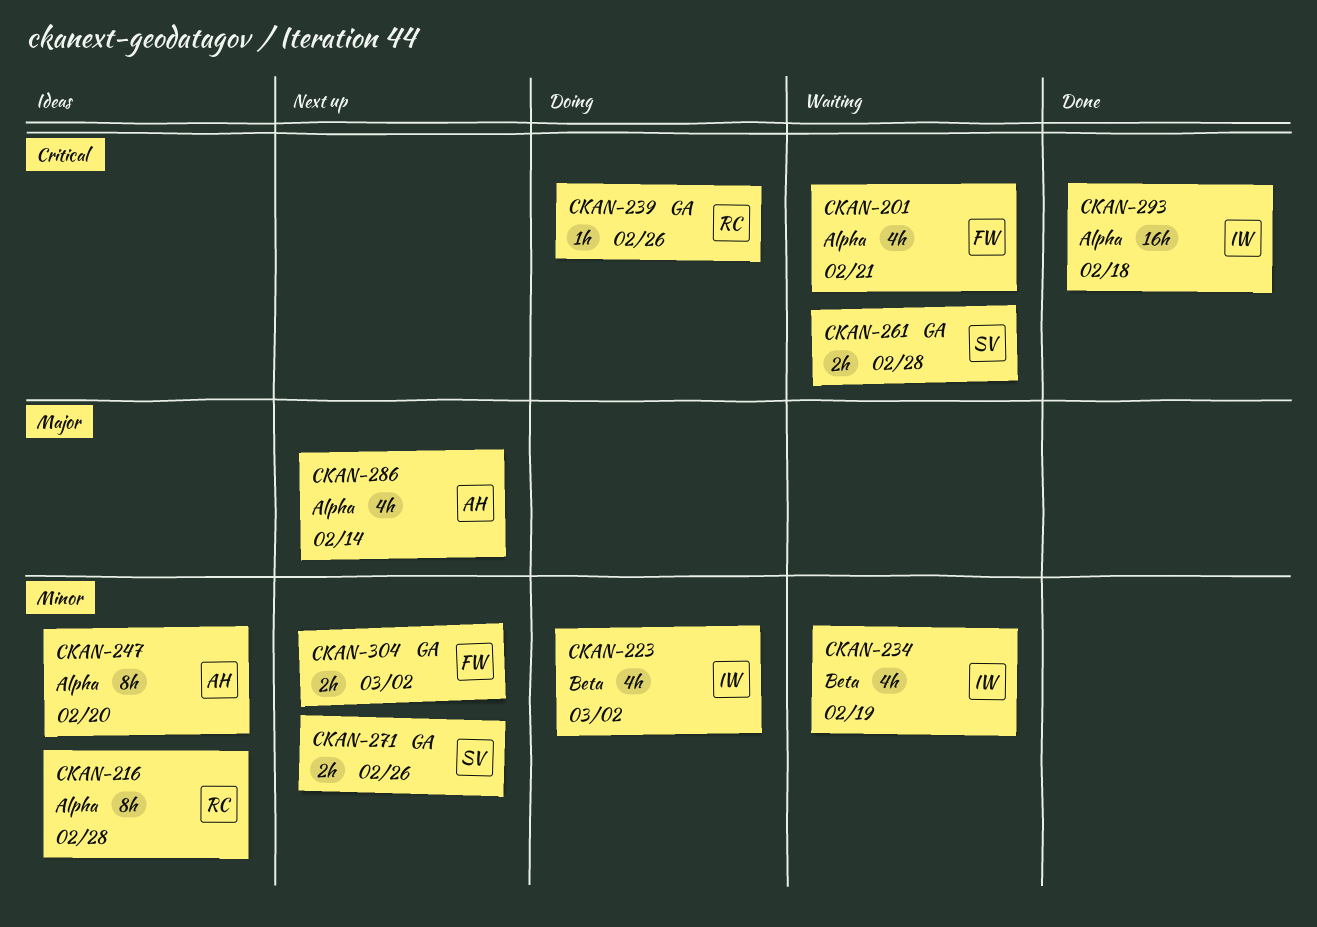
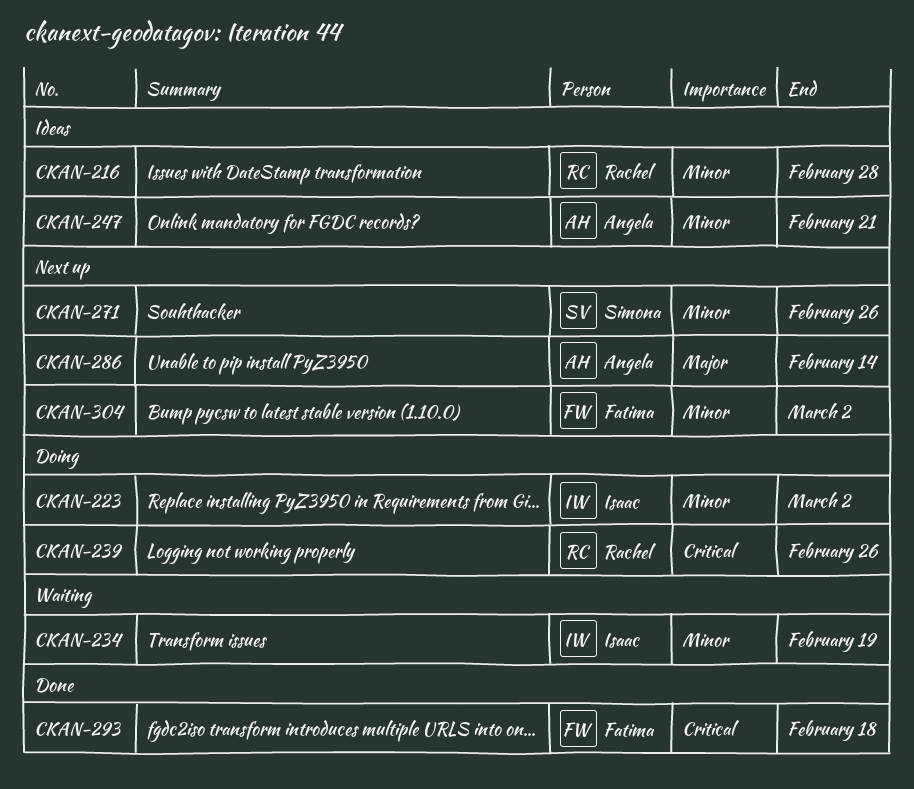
CKAN-201: present -> none
CKAN-247, due: Feb 20 -> Feb 21
CKAN-261: present -> none
CKAN-293, owner: Isaac -> Fatima

